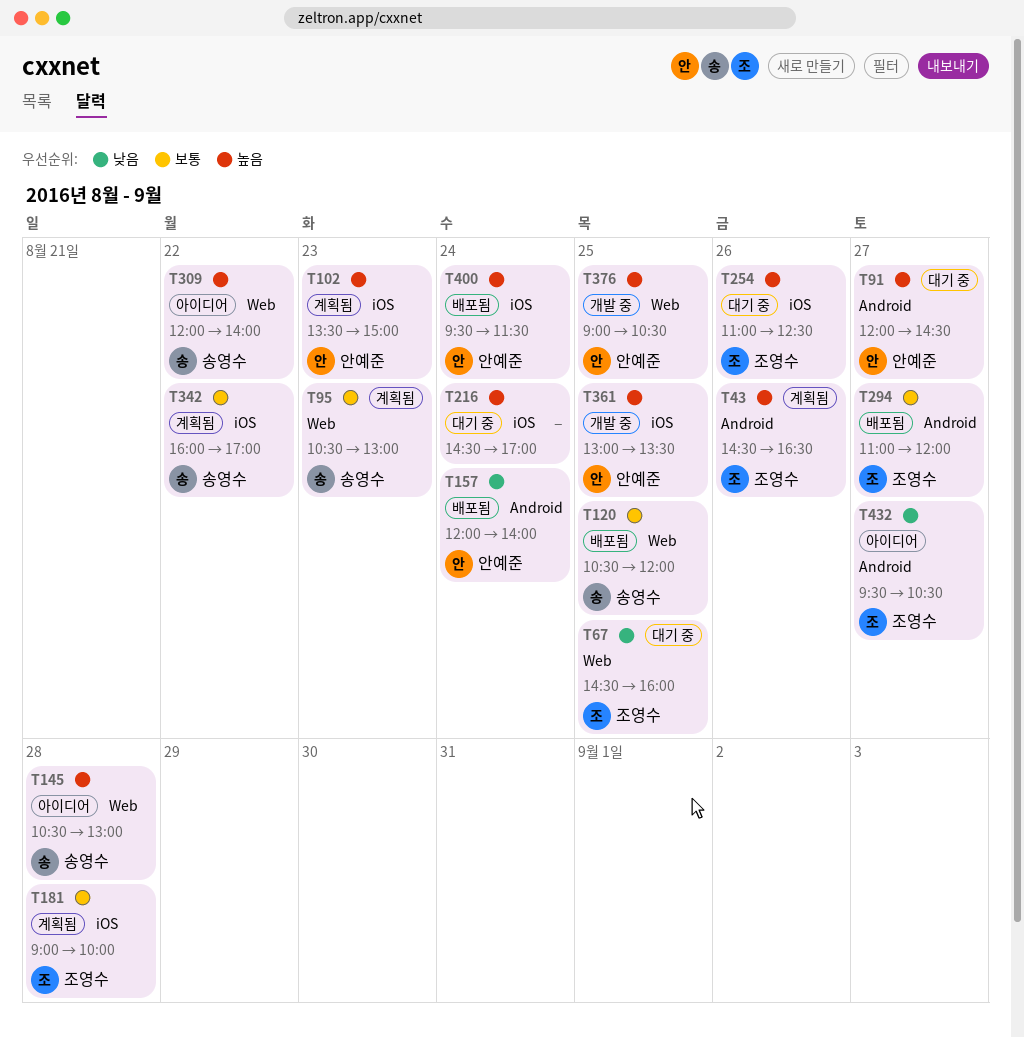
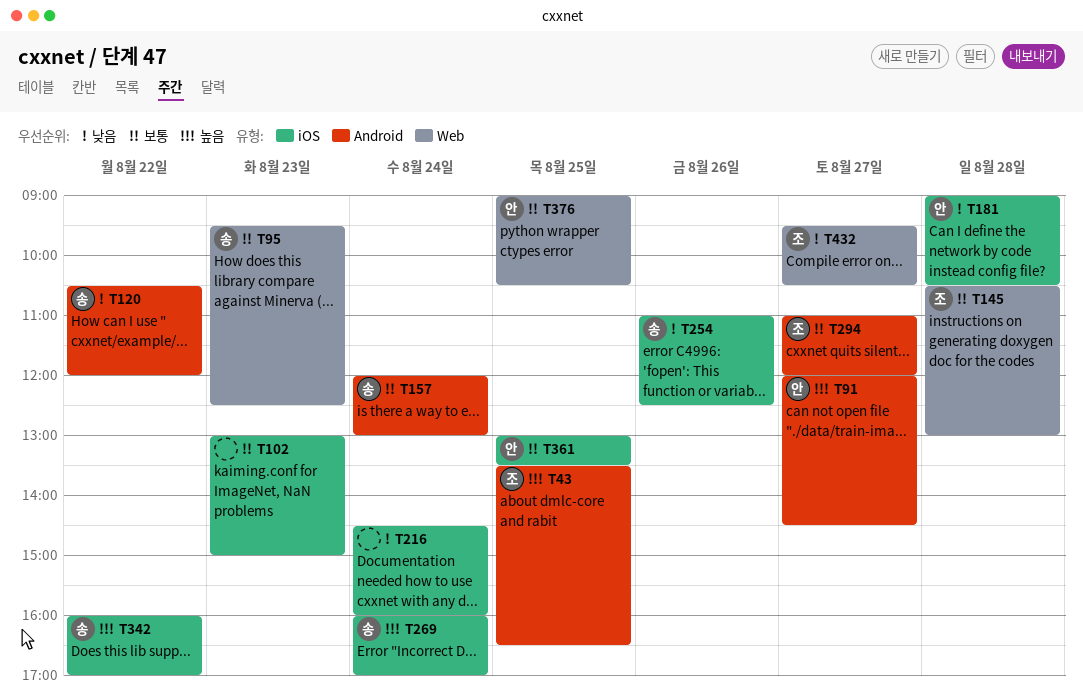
T43, day: Aug 26 -> Aug 25
T43, begins: 14:30 -> 13:30
T67: present -> none
T95, begins: 10:30 -> 09:30
T95, ends: 13:00 -> 12:30
T102, owner: 안예준 -> none
T102, priority: 높음 -> 보통
T102, begins: 13:30 -> 13:00
T120, priority: 보통 -> 낮음
T120, label: Web -> Android
T120, day: Aug 25 -> Aug 22
T145, owner: 송영수 -> 조영수
T145, priority: 높음 -> 보통
T157, owner: 안예준 -> 송영수
T157, priority: 낮음 -> 보통
T157, ends: 14:00 -> 13:00
T181, owner: 조영수 -> 안예준
T181, priority: 보통 -> 낮음
T181, ends: 10:00 -> 10:30
T216, priority: 높음 -> 낮음
T216, ends: 17:00 -> 16:00
T254, owner: 조영수 -> 송영수
T254, priority: 높음 -> 낮음
T269: none -> present
T309: present -> none
T342, priority: 보통 -> 높음
T361, priority: 높음 -> 보통
T376, priority: 높음 -> 보통
T400: present -> none
T432, label: Android -> Web

